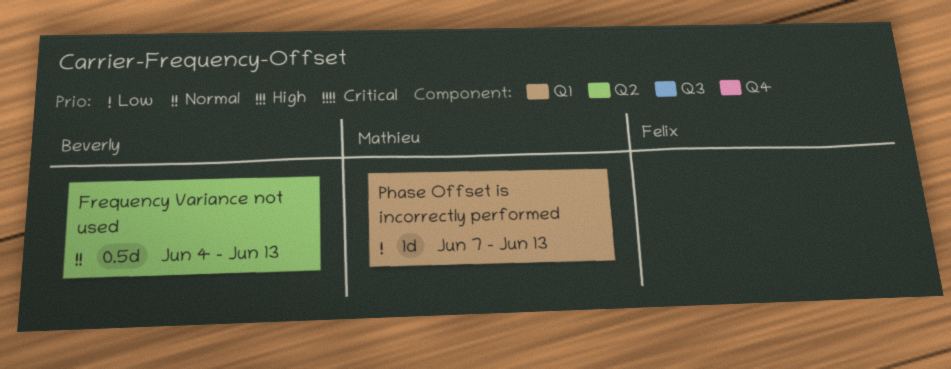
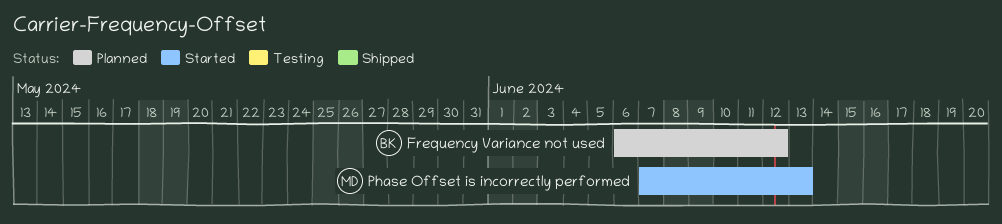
Frequency Variance not used, start: Jun 4 -> Jun 6
Frequency Variance not used, due: Jun 13 -> Jun 12

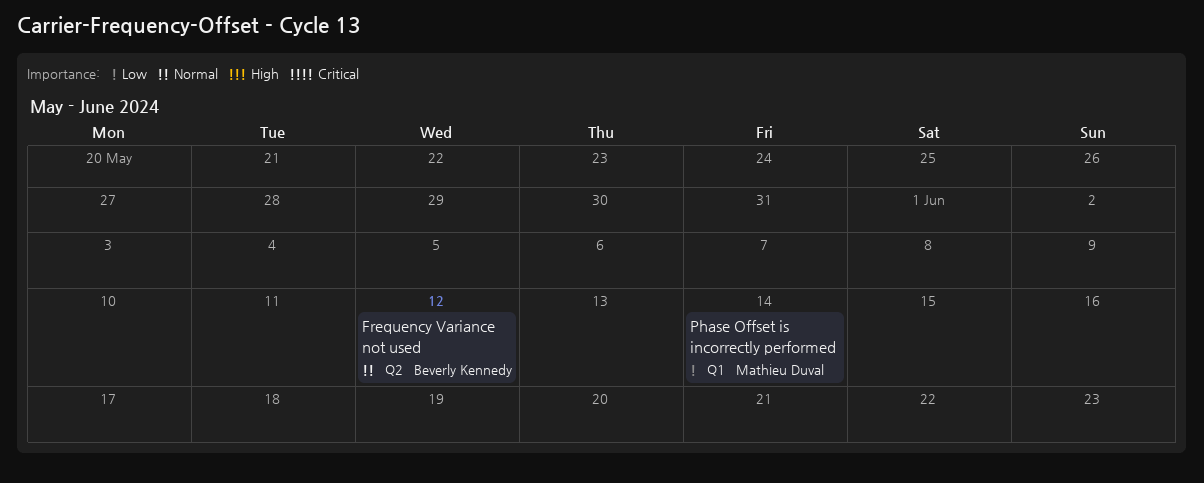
Phase Offset is incorrectly performed, due: Jun 13 -> Jun 14

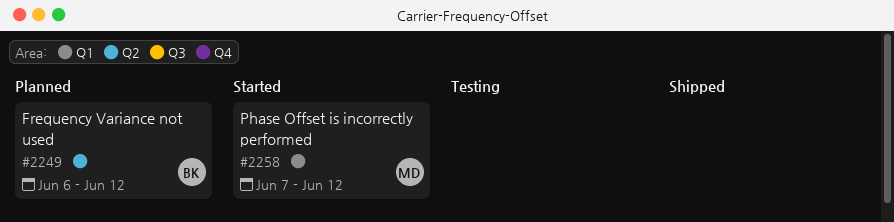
Phase Offset is incorrectly performed, due: Jun 14 -> Jun 12

